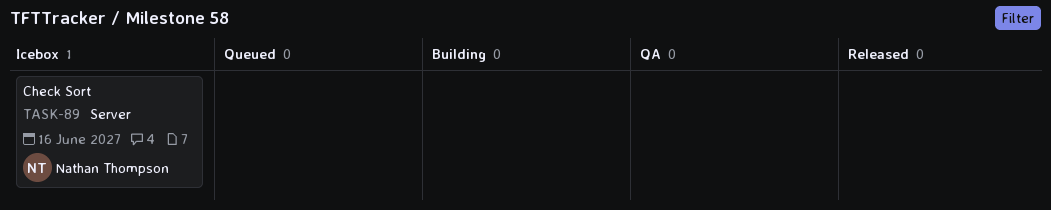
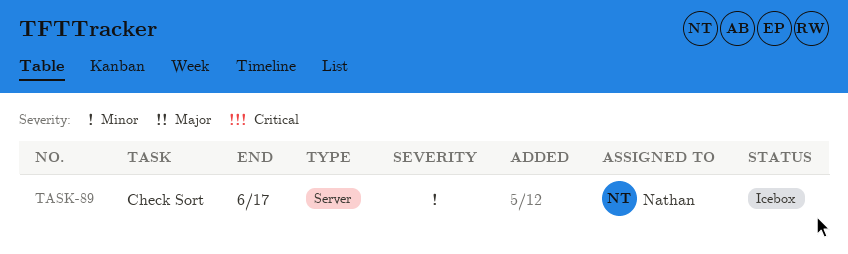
TASK-89, due: Jun 16 -> Jun 17

